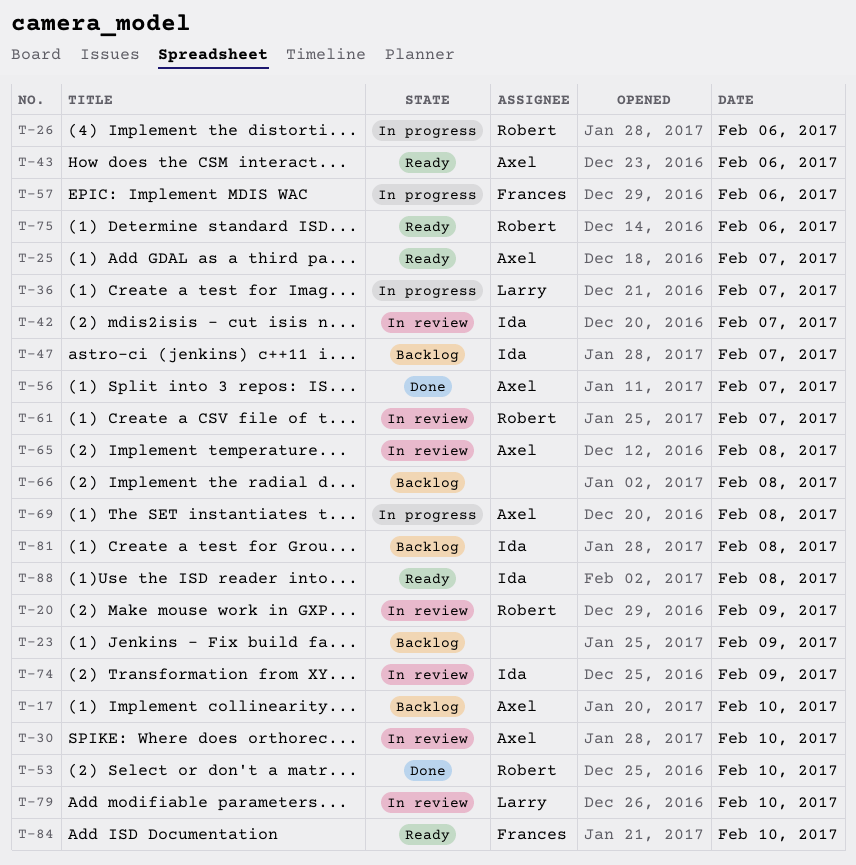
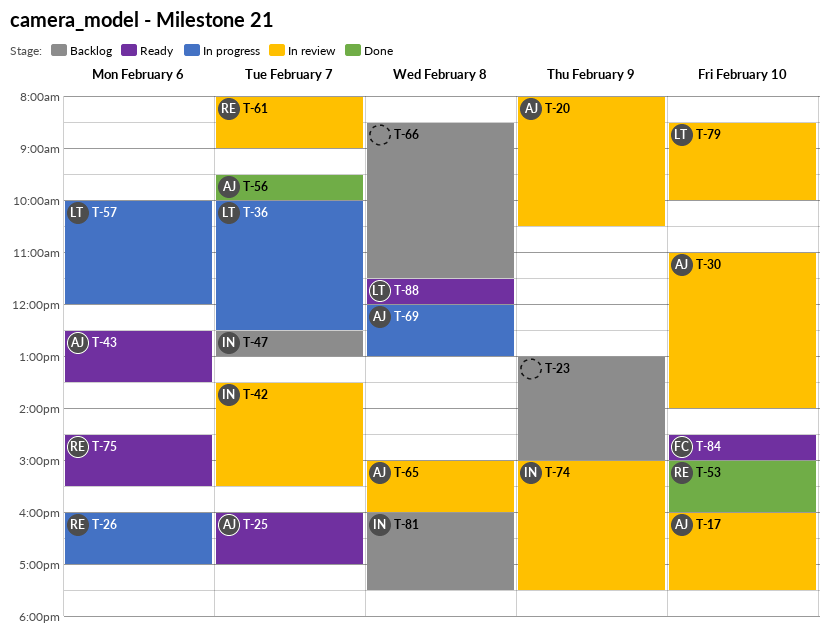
T-17, status: Backlog -> In review
T-20, owner: Robert -> Axel
T-57, owner: Frances -> Larry
T-88, owner: Ida -> Larry

